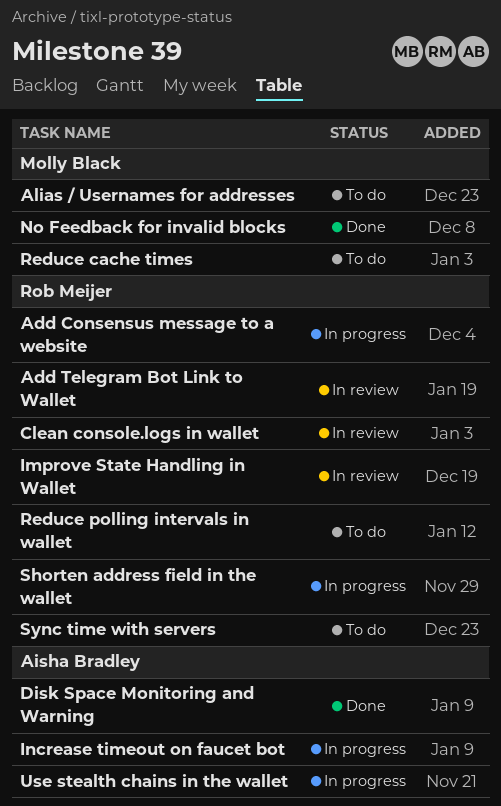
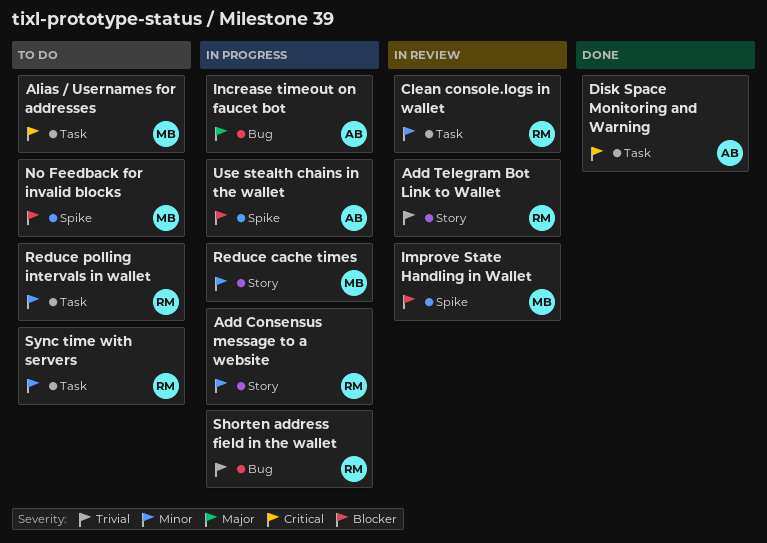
Improve State Handling in Wallet, owner: Rob Meijer -> Molly Black
No Feedback for invalid blocks, status: Done -> To do
Reduce cache times, status: To do -> In progress

